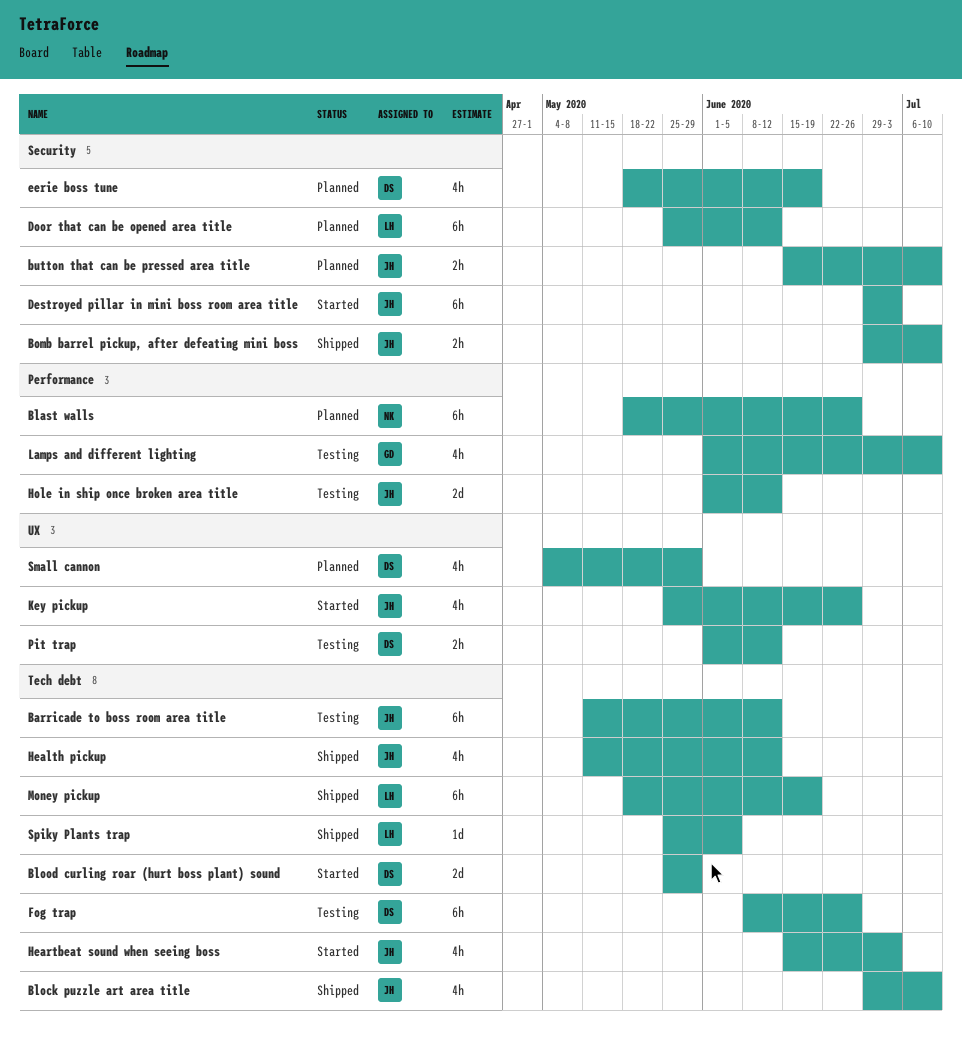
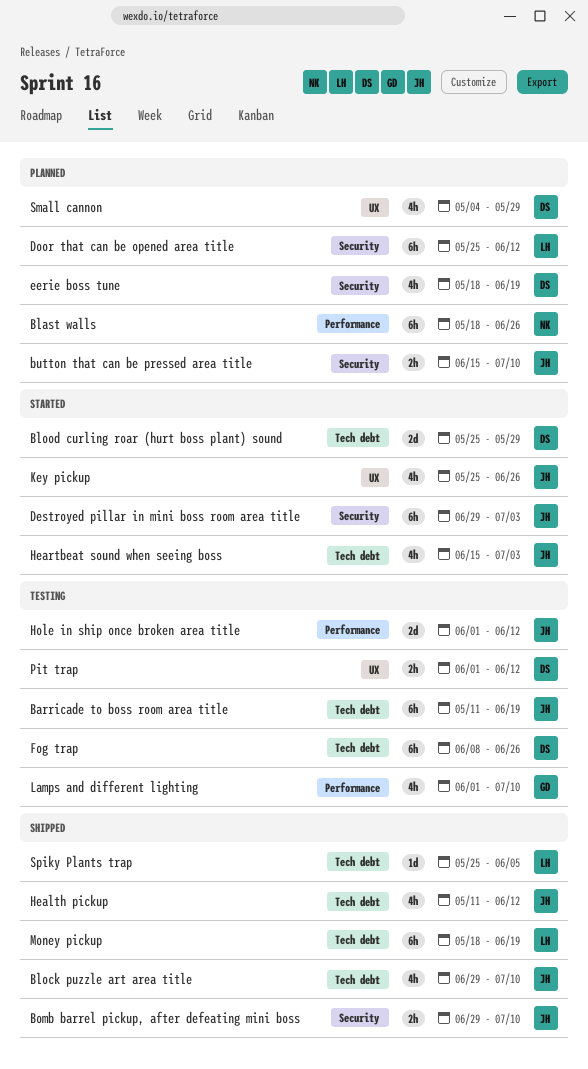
Barricade to boss room area title, due: Jun 12 -> Jun 19

